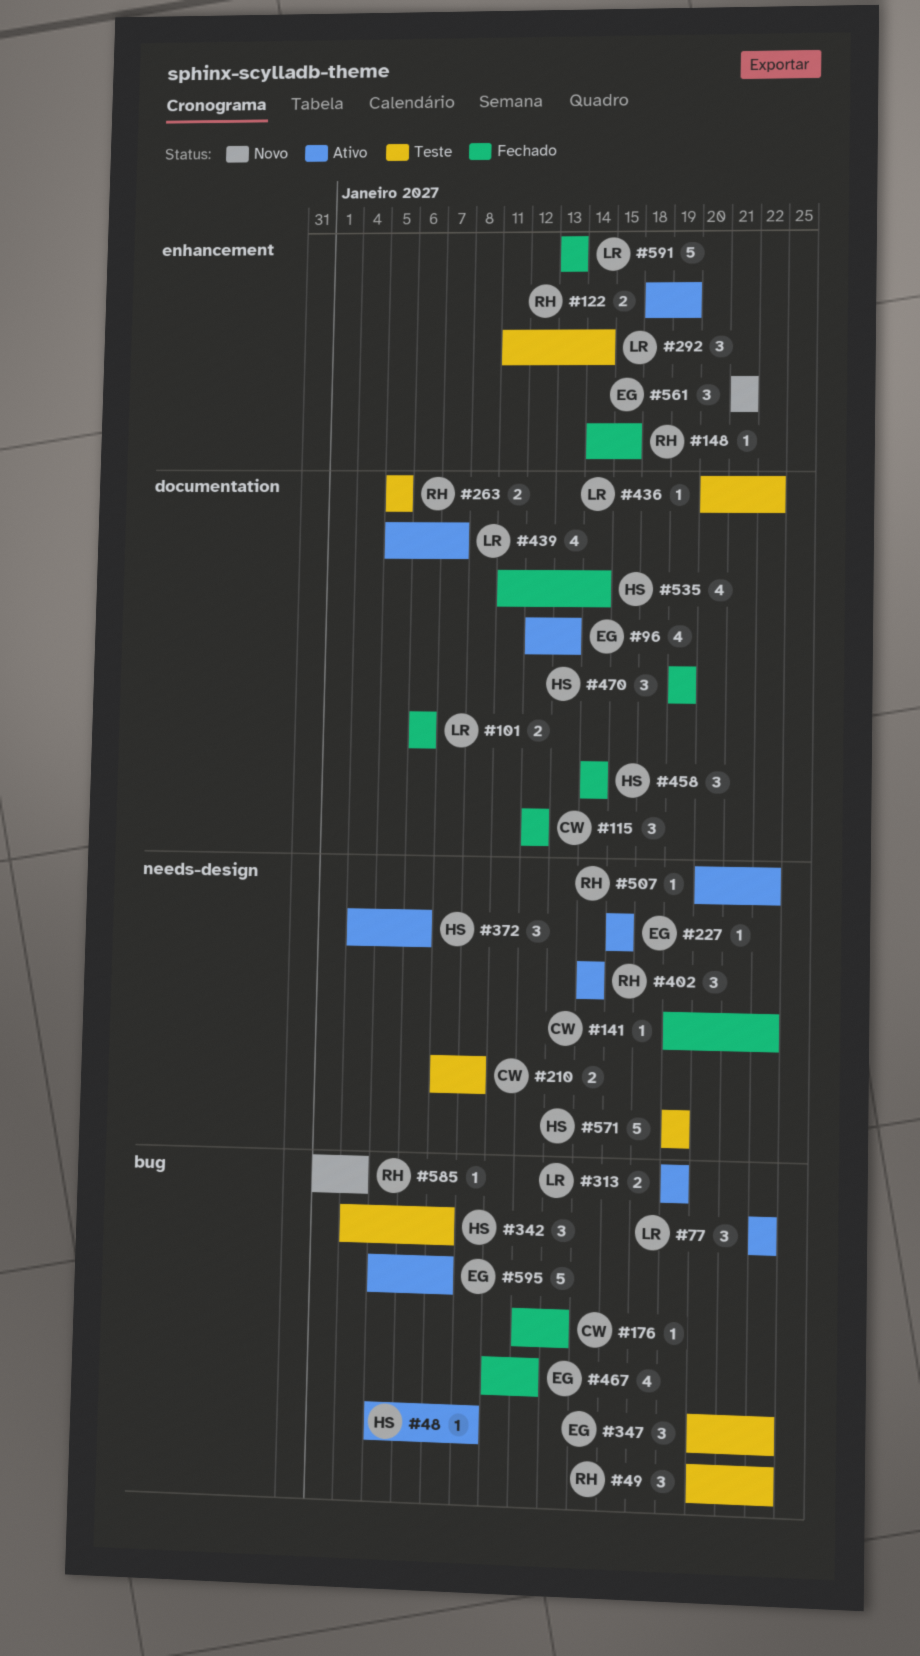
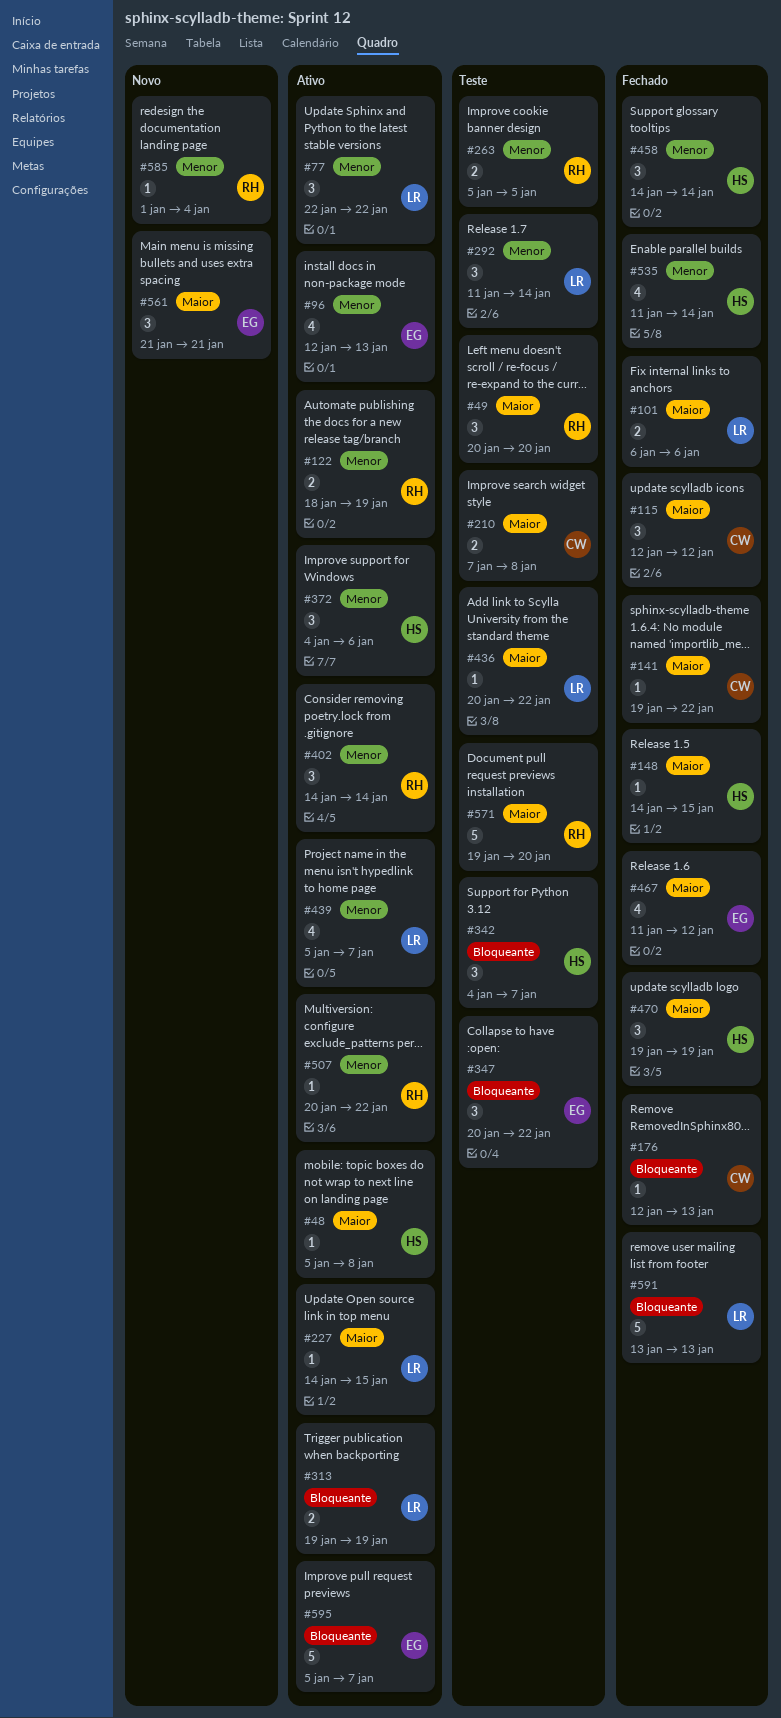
#49, due: Jan 22 -> Jan 20
#148, owner: RH -> HS
#227, owner: EG -> LR
#227, start: Jan 15 -> Jan 14
#571, owner: HS -> RH
#571, due: Jan 19 -> Jan 20

